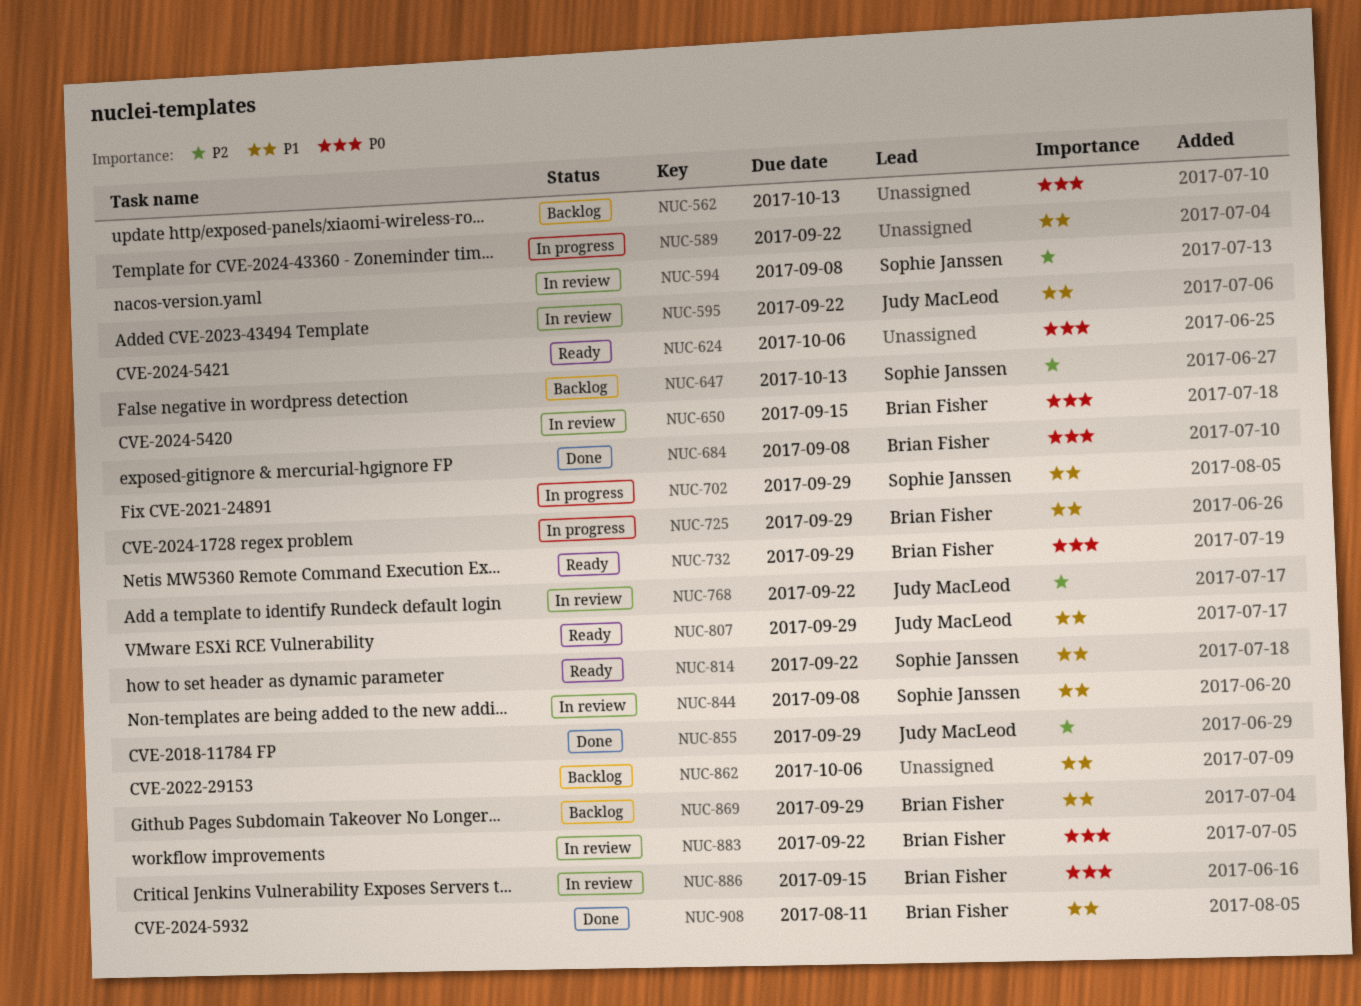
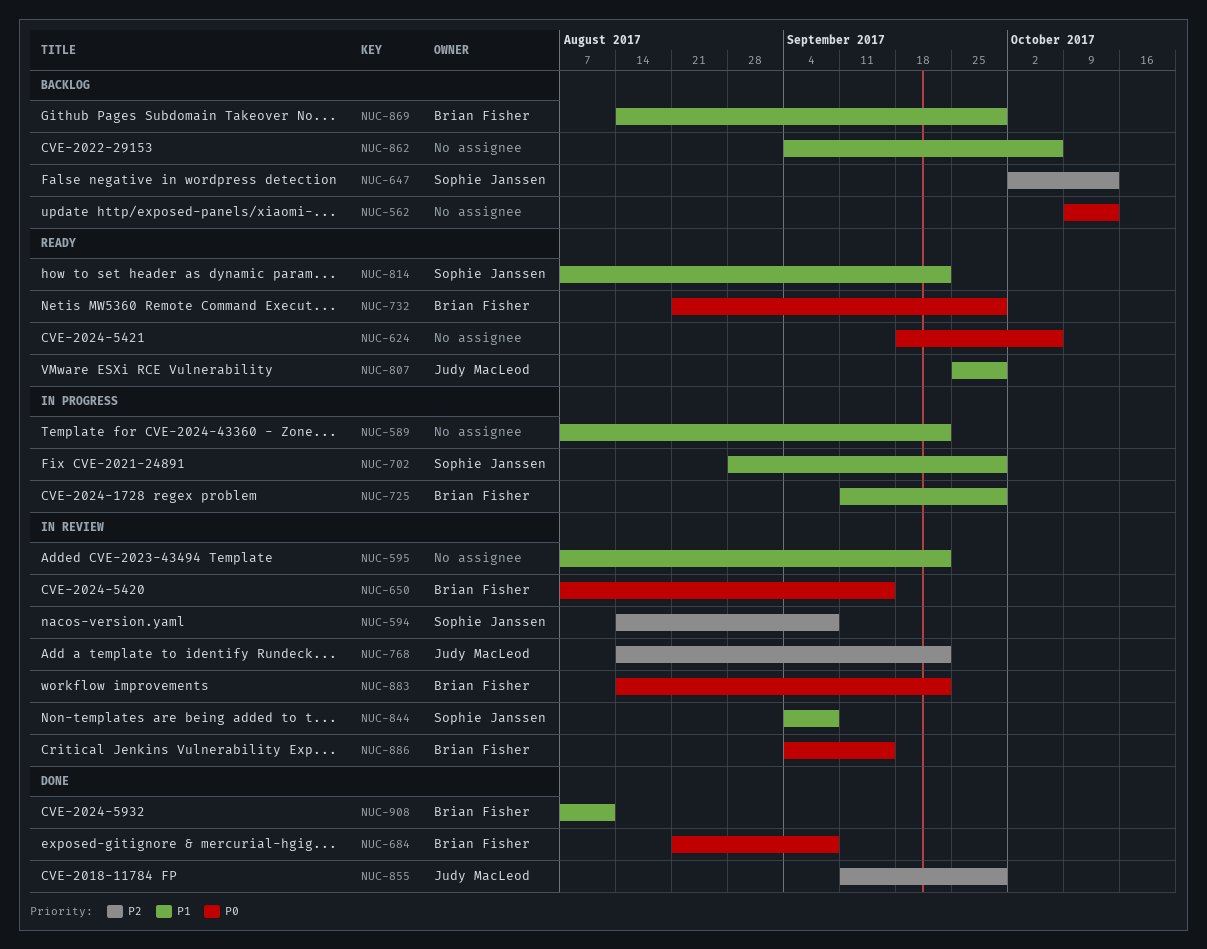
NUC-595, owner: Judy MacLeod -> none

